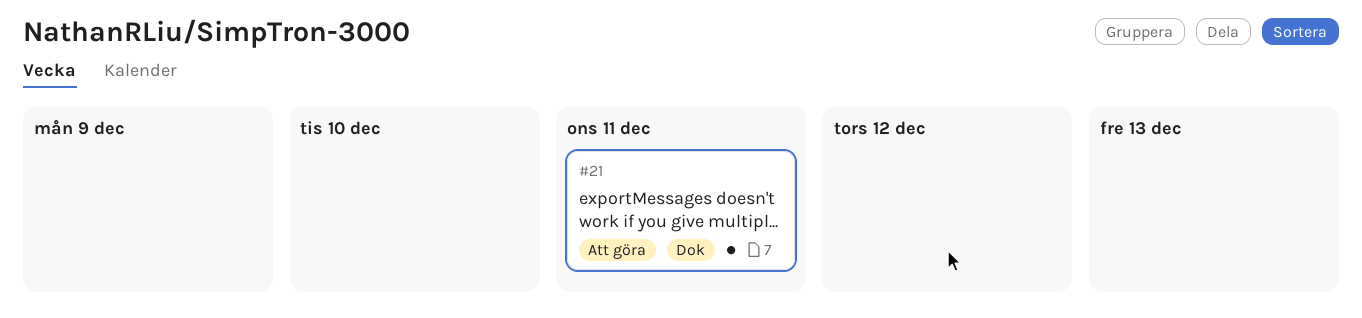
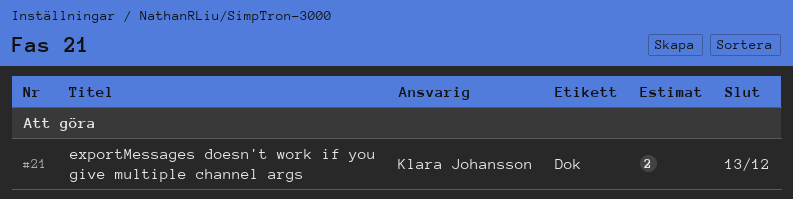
#21, estimate: 1 -> 2
#21, due: Dec 11 -> Dec 13

